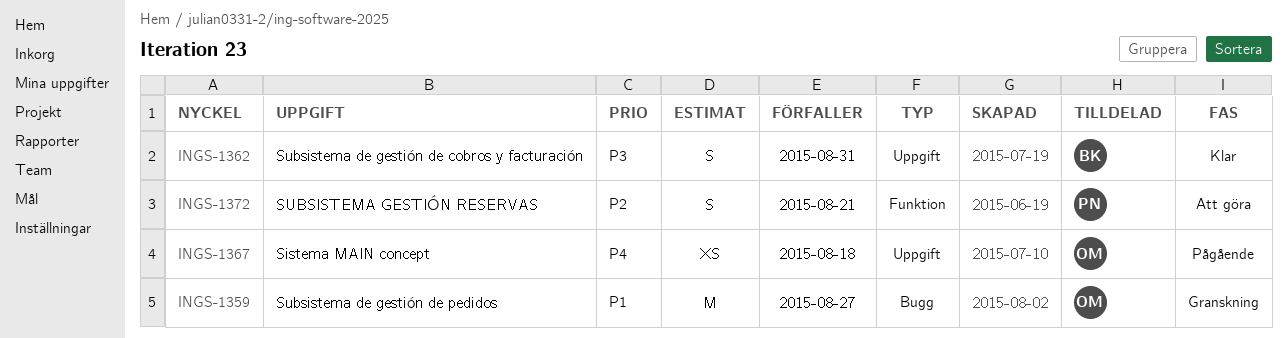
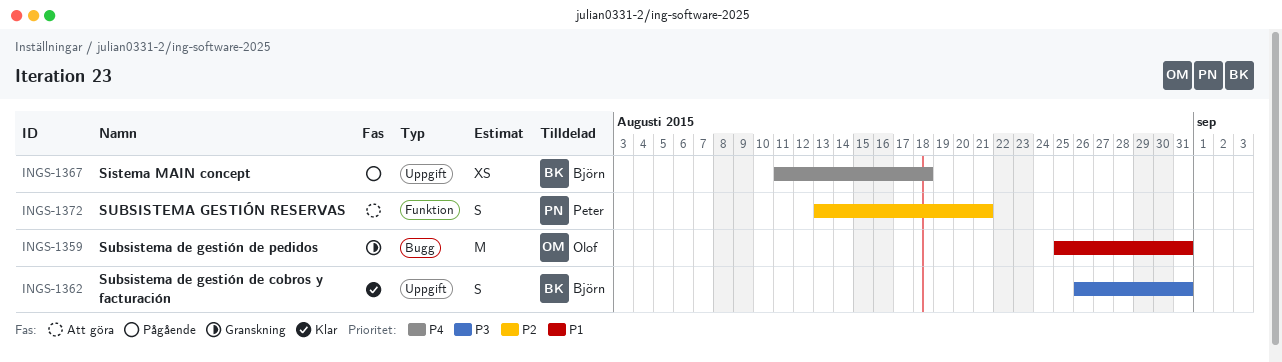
INGS-1359, due: Aug 27 -> Aug 31
INGS-1367, owner: Olof -> Björn

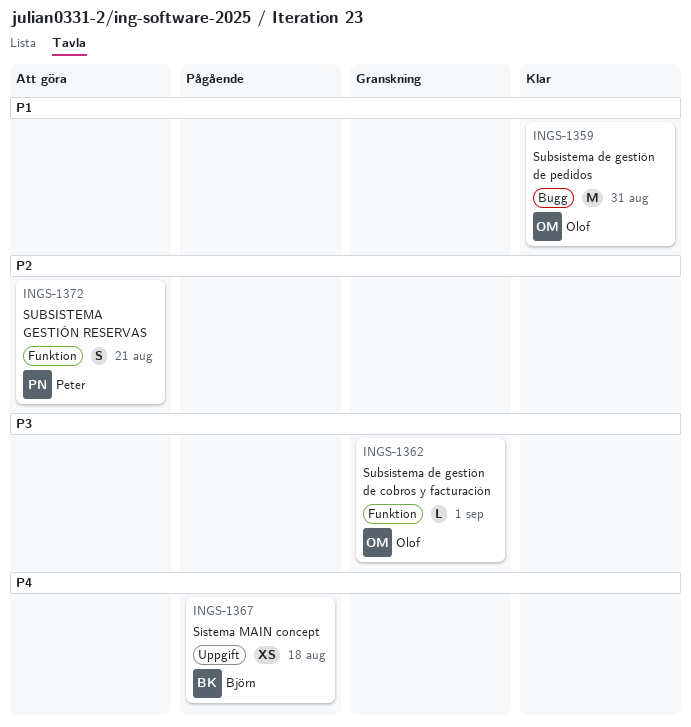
INGS-1359, status: Granskning -> Klar
INGS-1362, status: Klar -> Granskning
INGS-1362, owner: Björn -> Olof
INGS-1362, label: Uppgift -> Funktion
INGS-1362, estimate: S -> L
INGS-1362, due: Aug 31 -> Sep 1

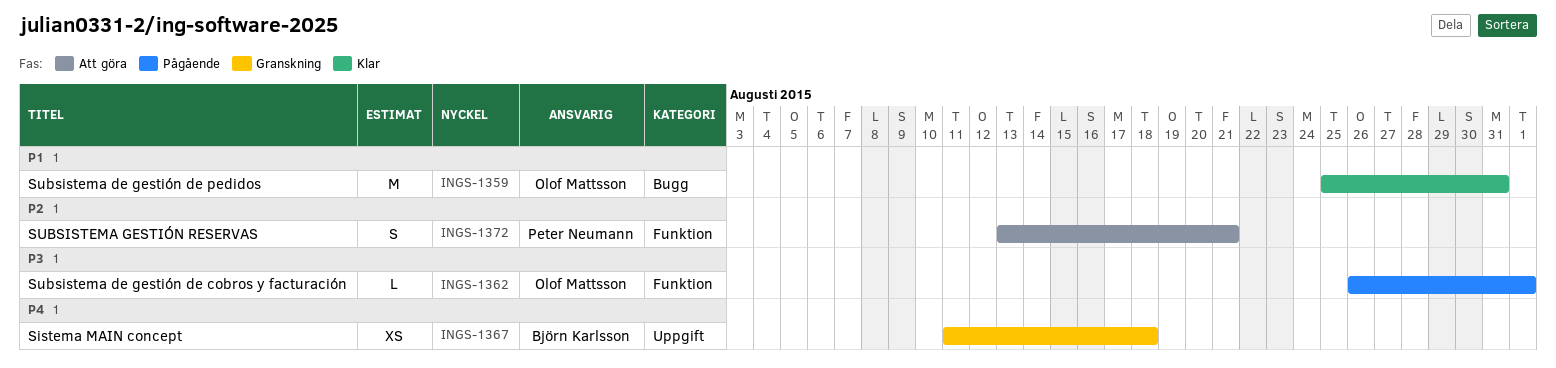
INGS-1362, status: Granskning -> Pågående
INGS-1367, status: Pågående -> Granskning

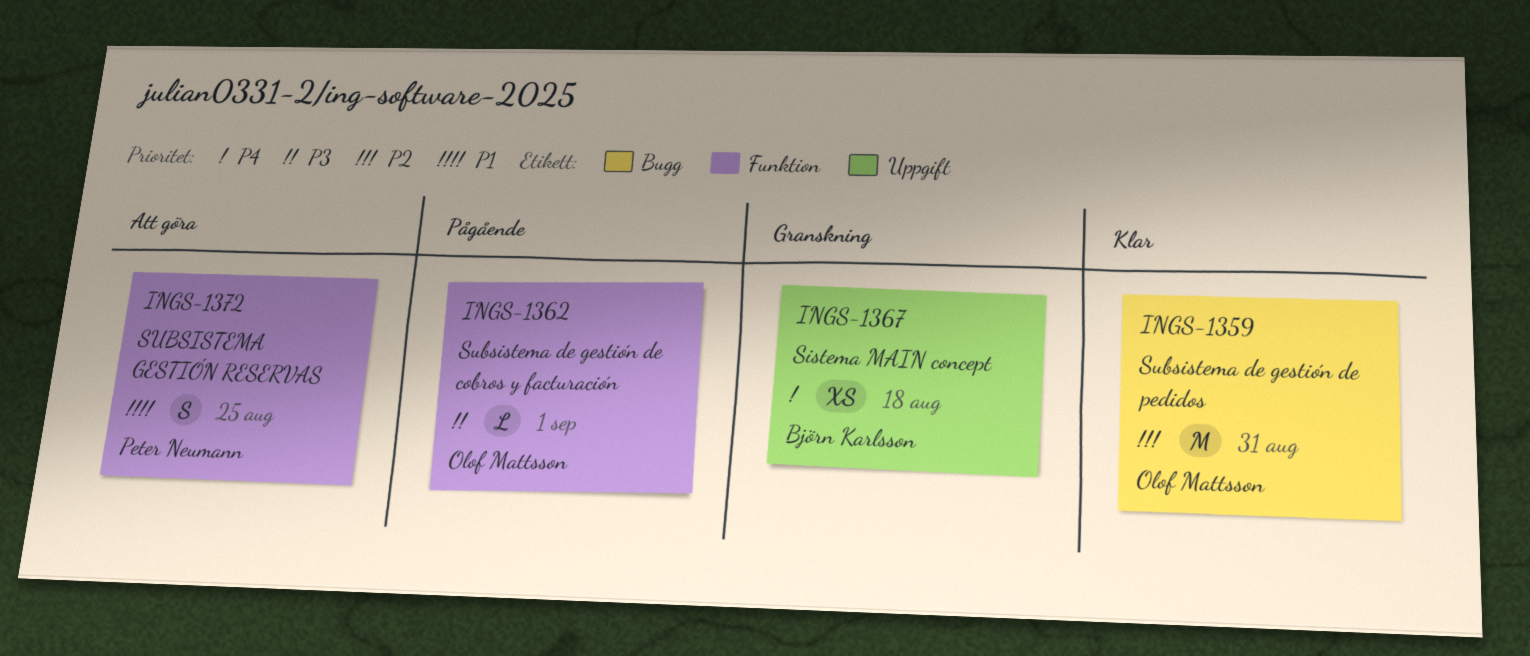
INGS-1359, priority: P1 -> P2
INGS-1372, priority: P2 -> P1
INGS-1372, due: Aug 21 -> Aug 25

